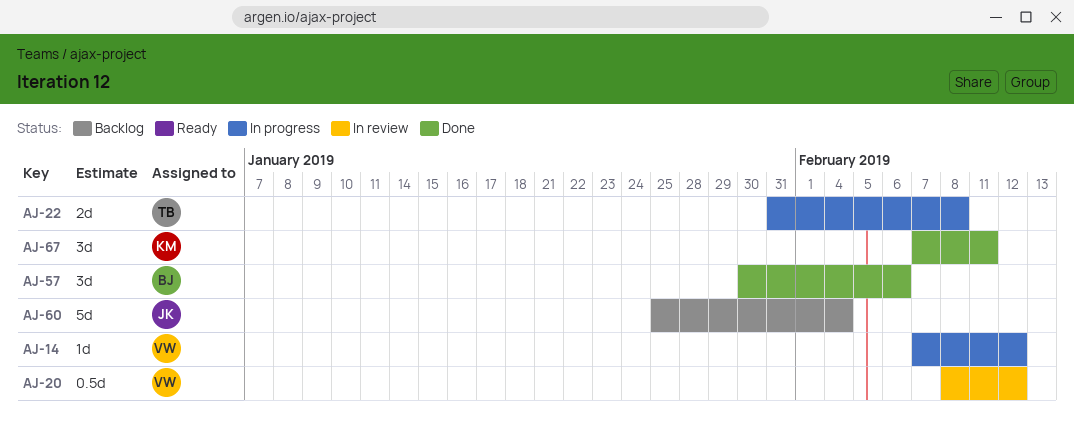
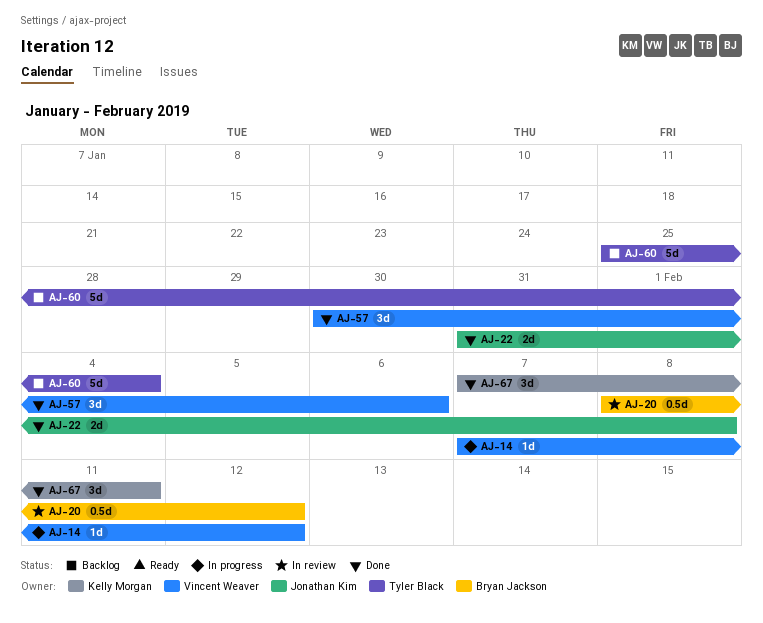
AJ-20, owner: Vincent Weaver -> Bryan Jackson
AJ-22, status: In progress -> Done
AJ-22, owner: Tyler Black -> Jonathan Kim
AJ-57, owner: Bryan Jackson -> Vincent Weaver
AJ-60, owner: Jonathan Kim -> Tyler Black

